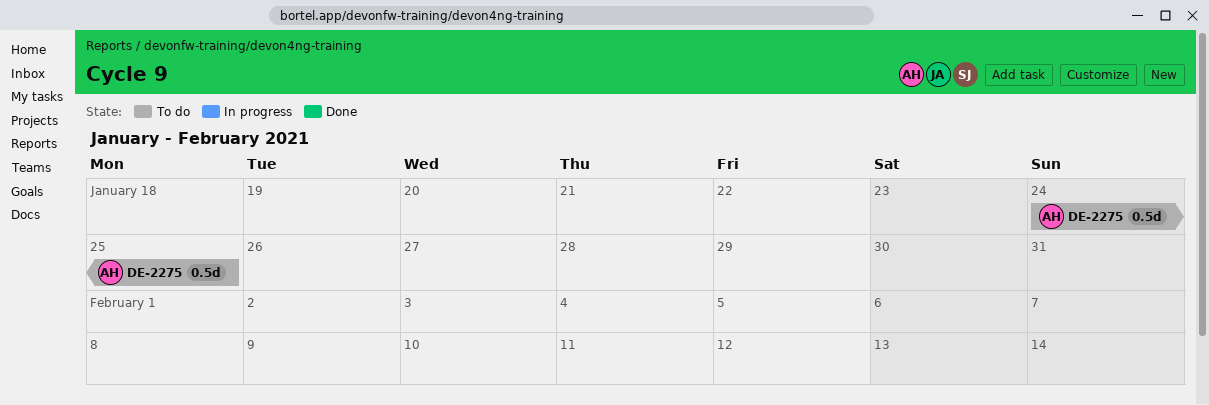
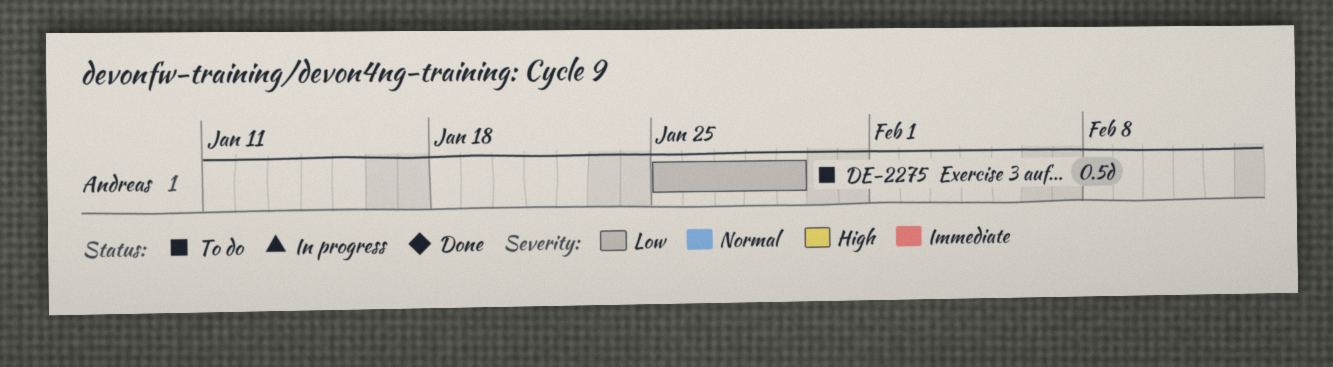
DE-2275, start: Jan 24 -> Jan 25
DE-2275, due: Jan 25 -> Jan 29

